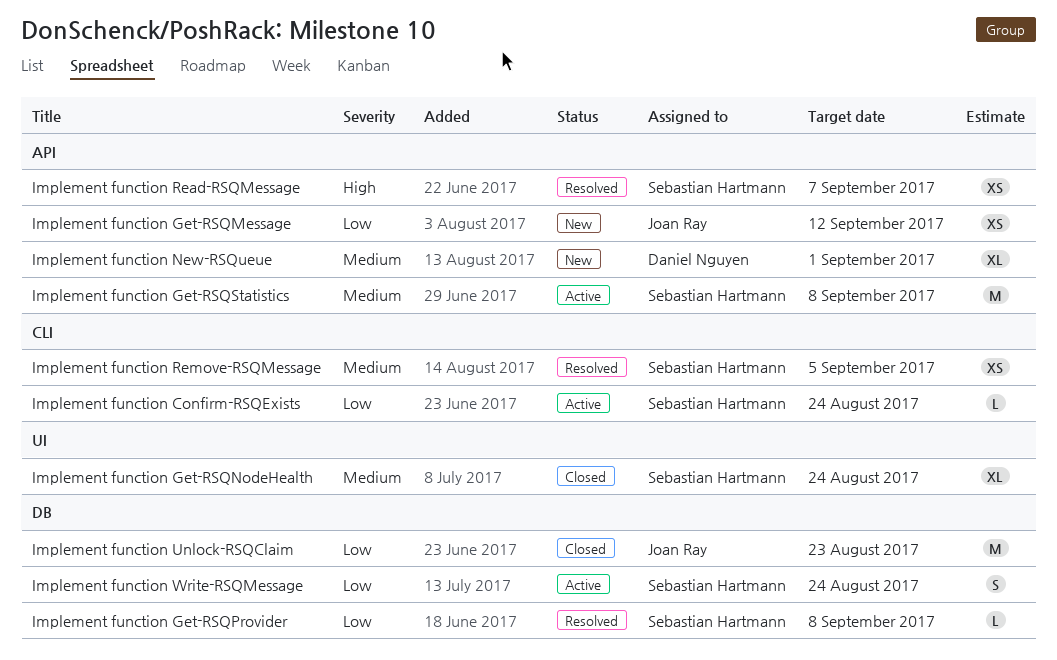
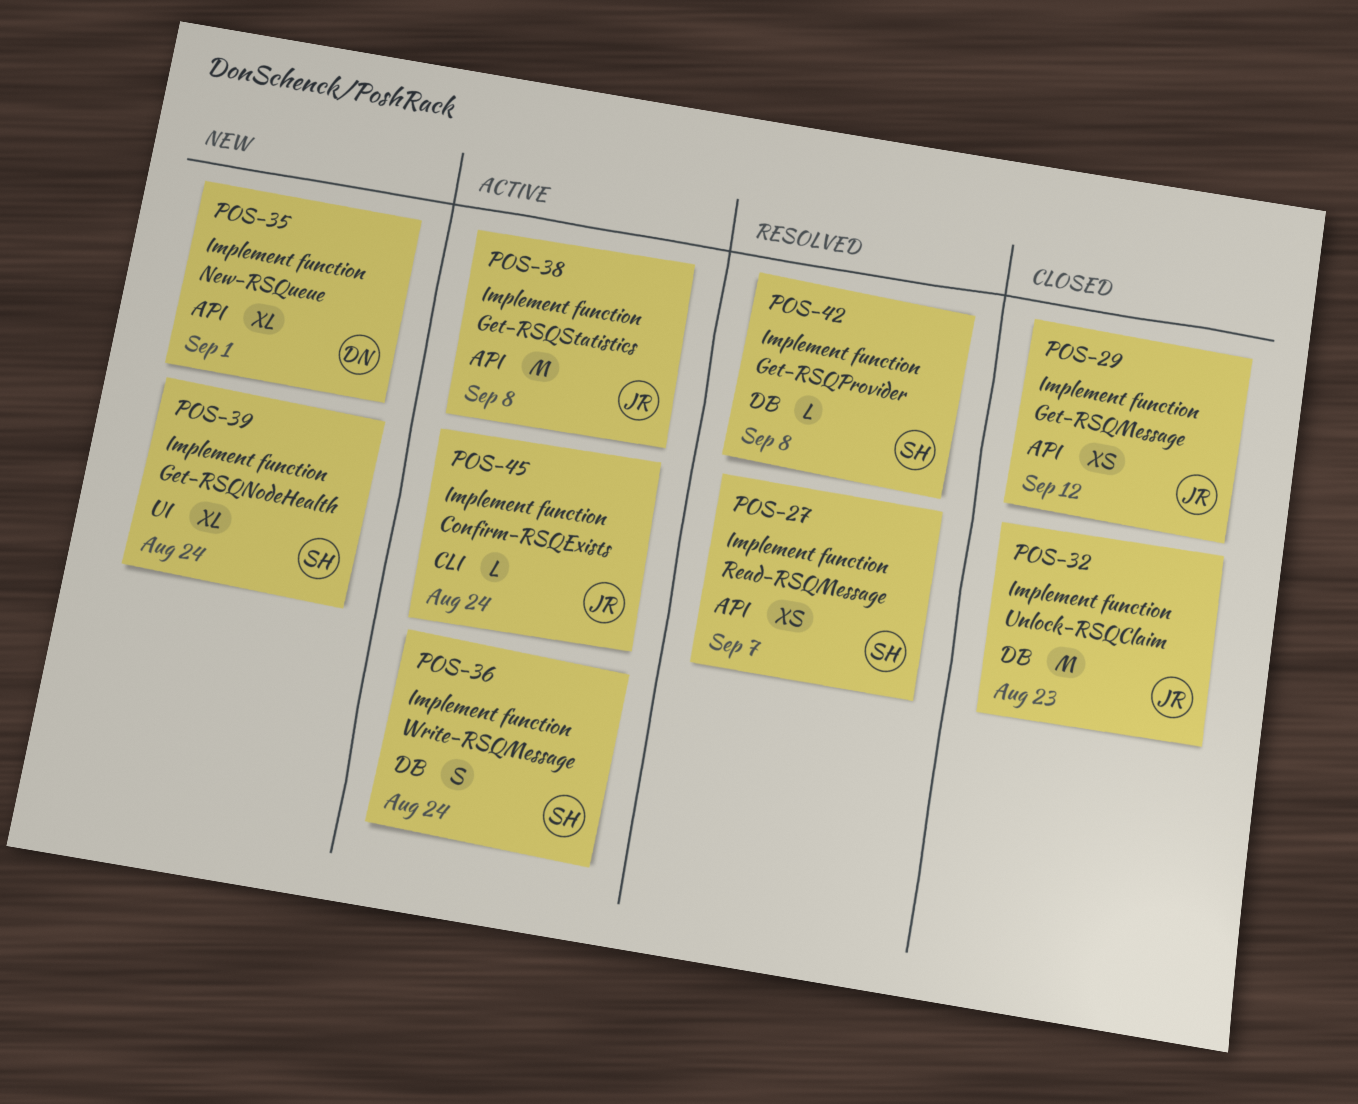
Implement function Confirm-RSQExists, owner: Sebastian Hartmann -> Joan Ray
Implement function Get-RSQMessage, status: New -> Closed
Implement function Get-RSQNodeHealth, status: Closed -> New
Implement function Get-RSQStatistics, owner: Sebastian Hartmann -> Joan Ray
Implement function Remove-RSQMessage: present -> none

